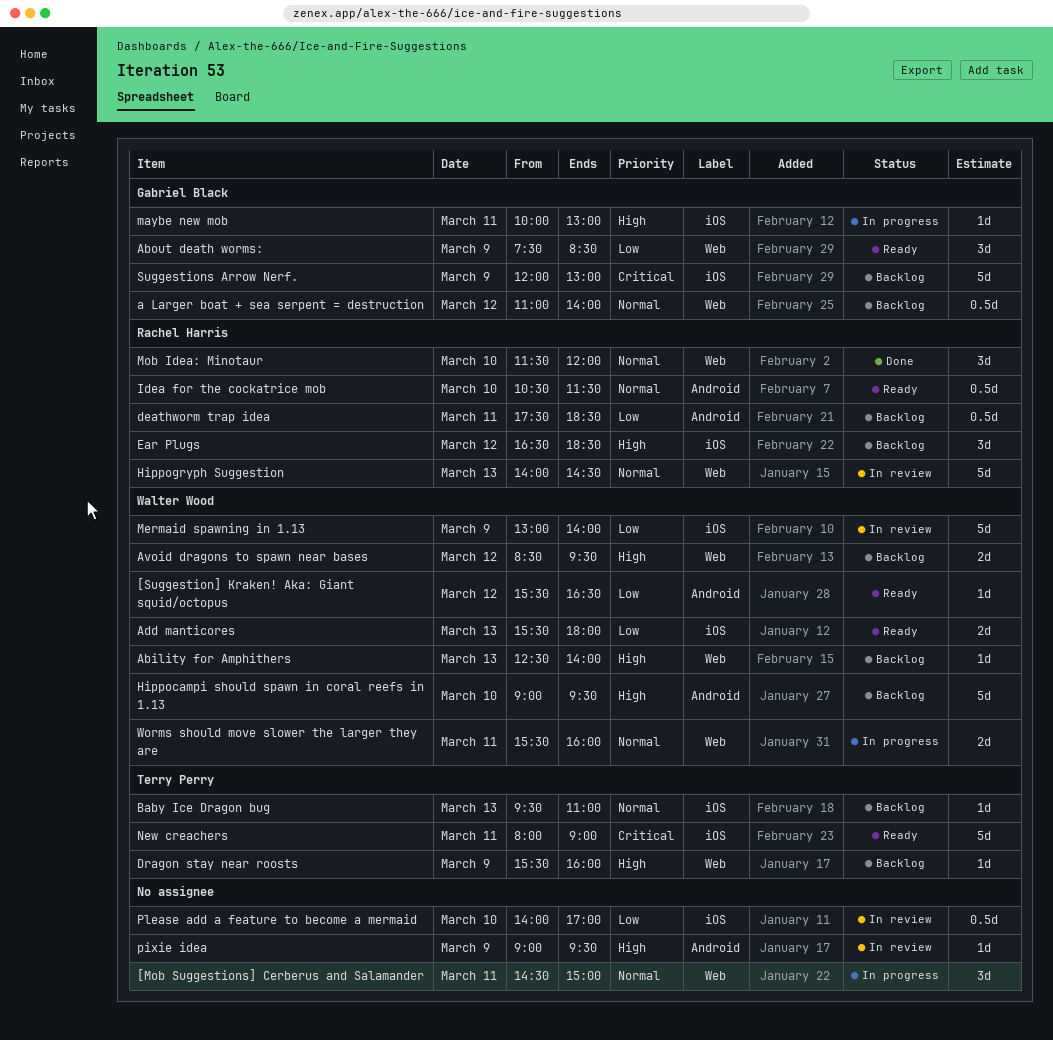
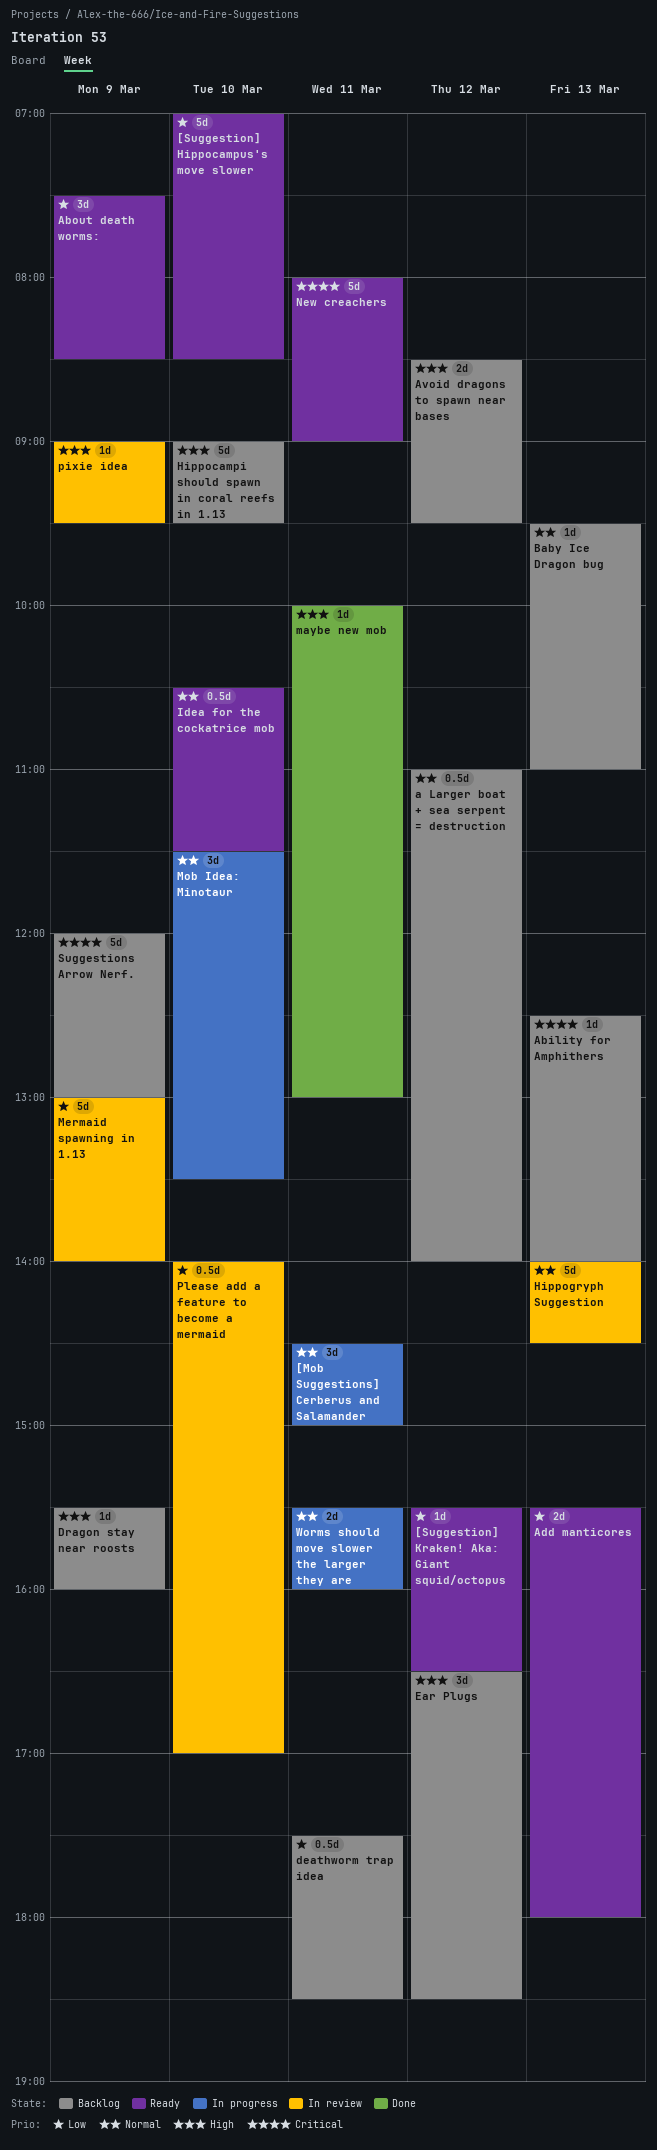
[Suggestion] Hippocampus's move slower: none -> present
Ability for Amphithers, priority: High -> Critical
maybe new mob, status: In progress -> Done
Mob Idea: Minotaur, status: Done -> In progress
Mob Idea: Minotaur, ends: 12:00 -> 13:30

